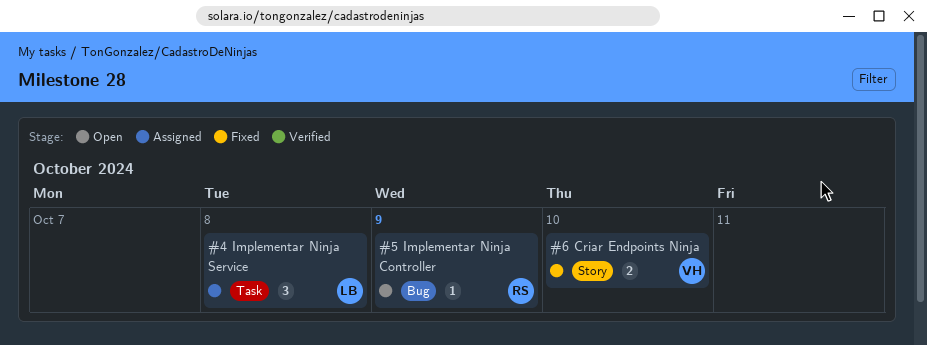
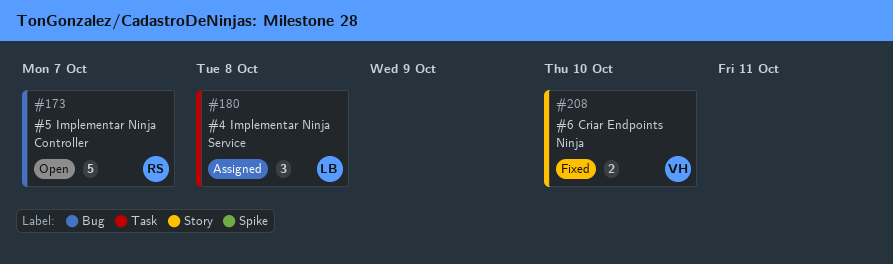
#5 Implementar Ninja Controller, estimate: 1 -> 5
#5 Implementar Ninja Controller, due: Oct 9 -> Oct 7

